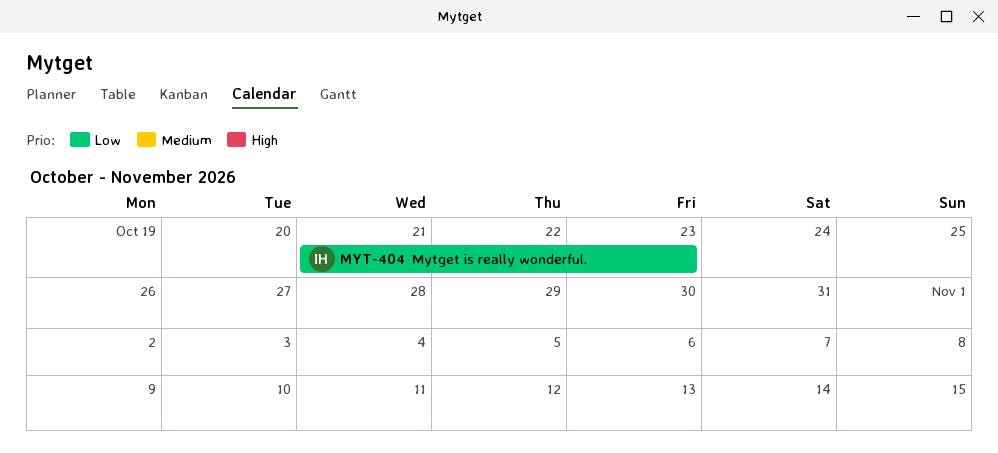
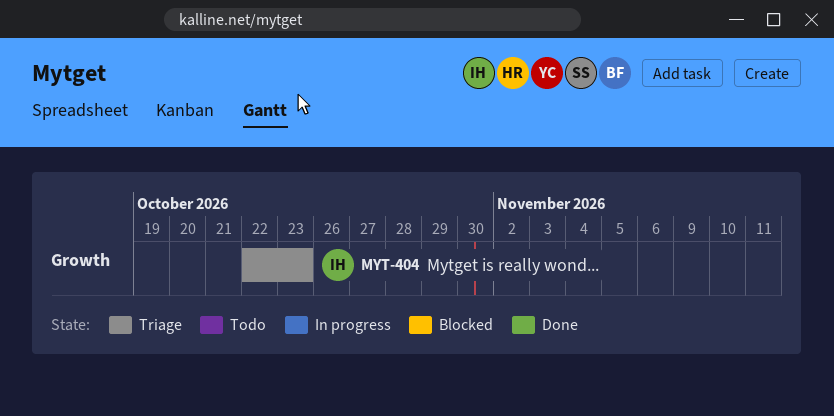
MYT-404, start: Oct 21 -> Oct 22

